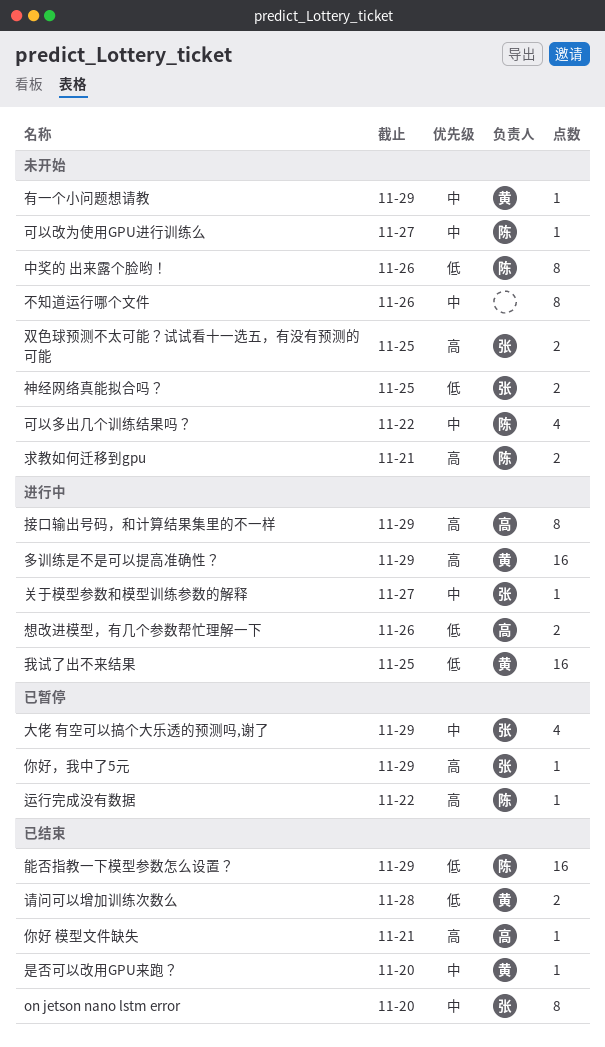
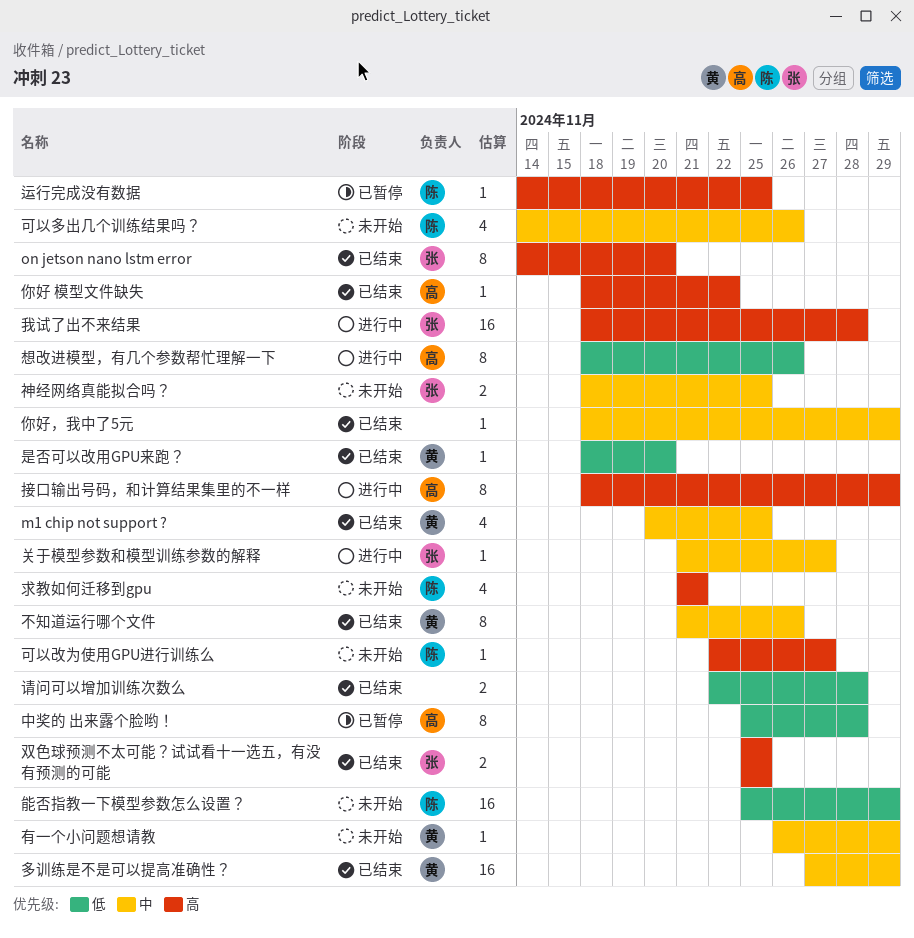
m1 chip not support ?: none -> present
on jetson nano lstm error, priority: 中 -> 高
不知道运行哪个文件, status: 未开始 -> 已结束
不知道运行哪个文件, owner: none -> 黄
中奖的 出来露个脸哟！, status: 未开始 -> 已暂停
中奖的 出来露个脸哟！, owner: 陈 -> 高
中奖的 出来露个脸哟！, due: Nov 26 -> Nov 28
你好 模型文件缺失, due: Nov 21 -> Nov 22
你好，我中了5元, status: 已暂停 -> 已结束
你好，我中了5元, owner: 张 -> none
你好，我中了5元, priority: 高 -> 中
双色球预测不太可能？试试看十一选五，有没有预测的可能, status: 未开始 -> 已结束
可以多出几个训练结果吗？, due: Nov 22 -> Nov 26
可以改为使用GPU进行训练么, priority: 中 -> 高
多训练是不是可以提高准确性？, status: 进行中 -> 已结束
多训练是不是可以提高准确性？, priority: 高 -> 中
大佬 有空可以搞个大乐透的预测吗,谢了: present -> none
想改进模型，有几个参数帮忙理解一下, estimate: 2 -> 8
我试了出不来结果, owner: 黄 -> 张
我试了出不来结果, priority: 低 -> 高
我试了出不来结果, due: Nov 25 -> Nov 28
是否可以改用GPU来跑？, priority: 中 -> 低
求教如何迁移到gpu, estimate: 2 -> 4
神经网络真能拟合吗？, priority: 低 -> 中
能否指教一下模型参数怎么设置？, status: 已结束 -> 未开始
请问可以增加训练次数么, owner: 黄 -> none
运行完成没有数据, due: Nov 22 -> Nov 25

